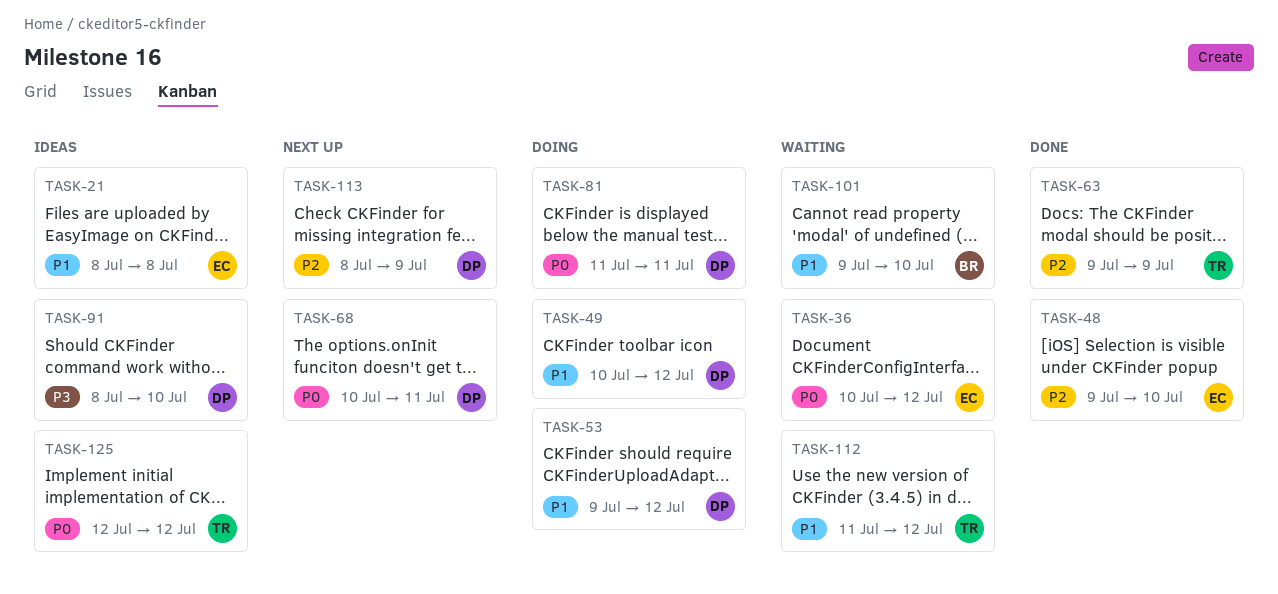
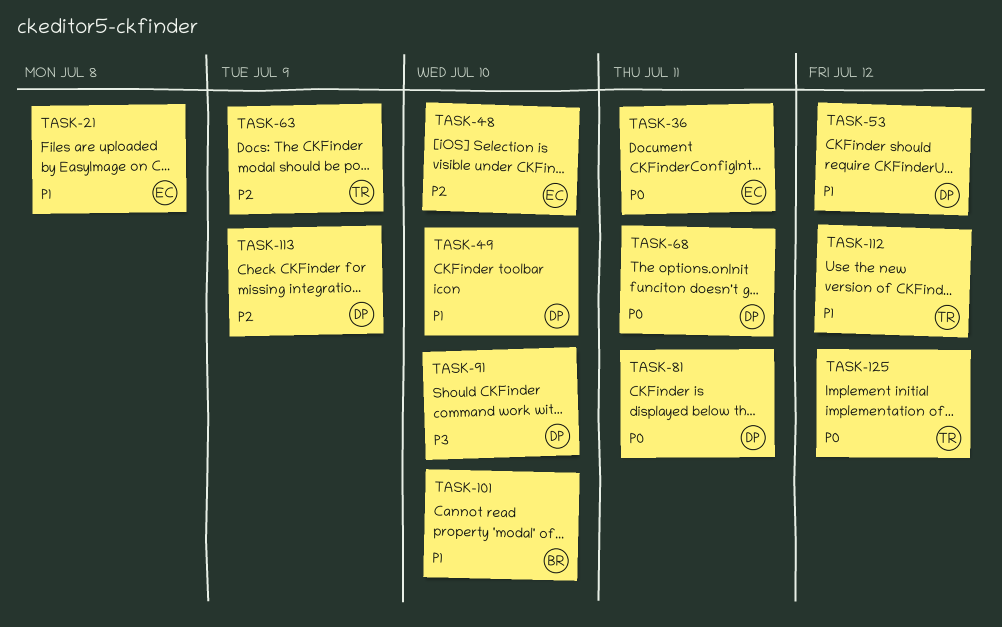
TASK-36, due: Jul 12 -> Jul 11
TASK-49, due: Jul 12 -> Jul 10

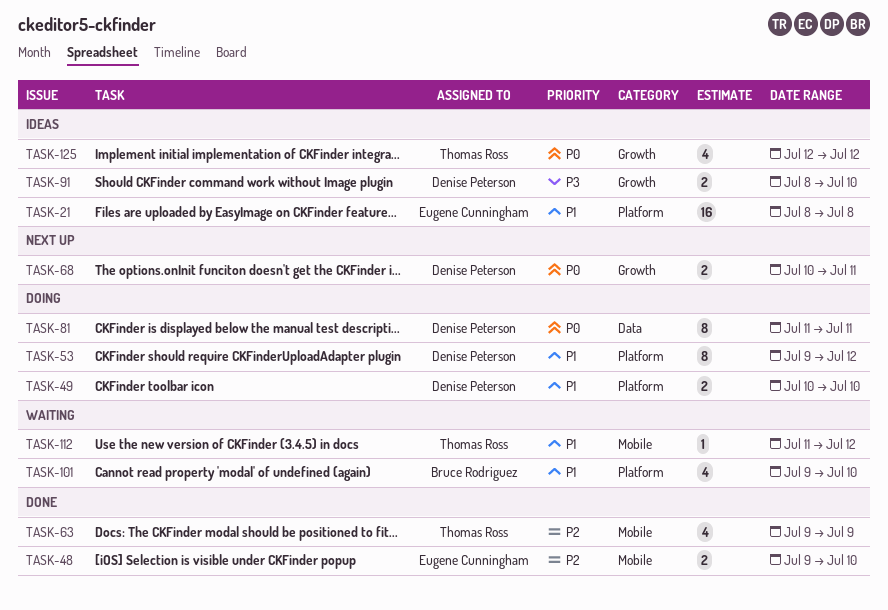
TASK-36: present -> none
TASK-113: present -> none

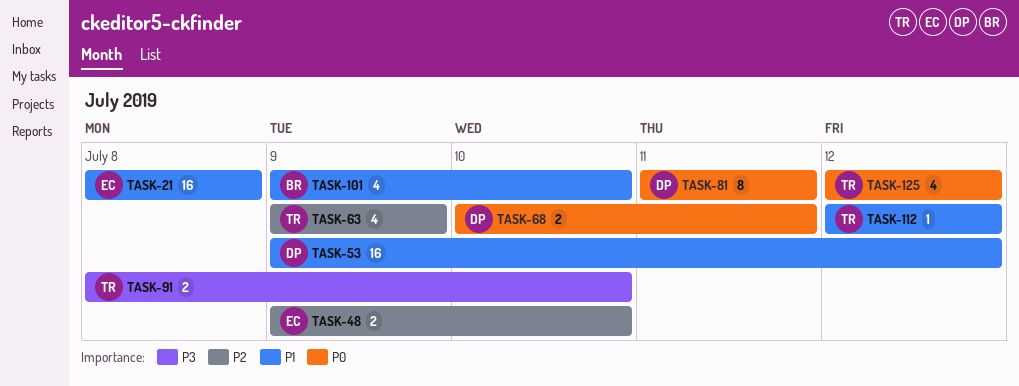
TASK-49: present -> none
TASK-53, estimate: 8 -> 16
TASK-91, owner: Denise Peterson -> Thomas Ross
TASK-112, start: Jul 11 -> Jul 12

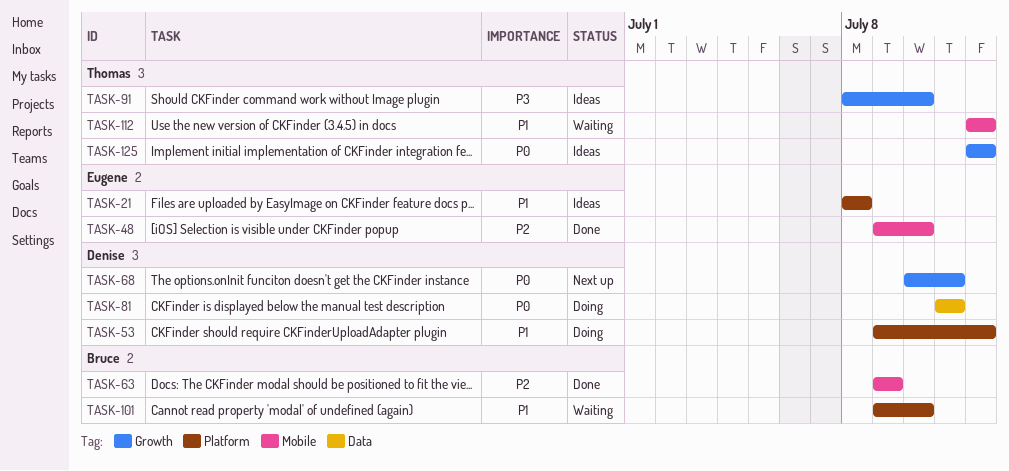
TASK-63, owner: Thomas -> Bruce

